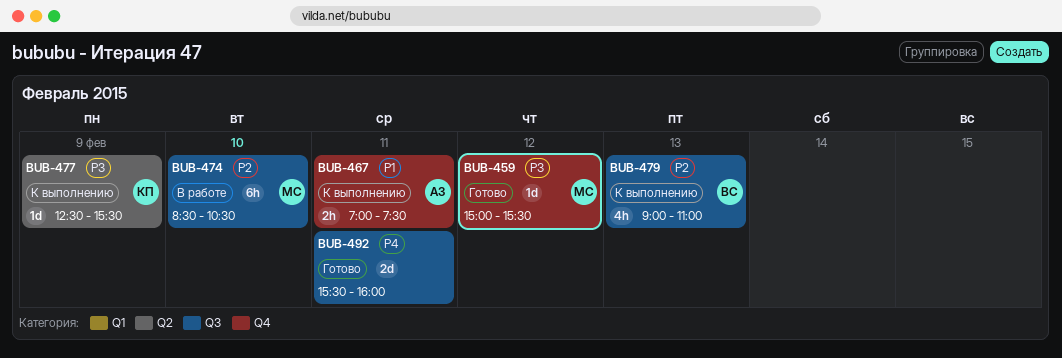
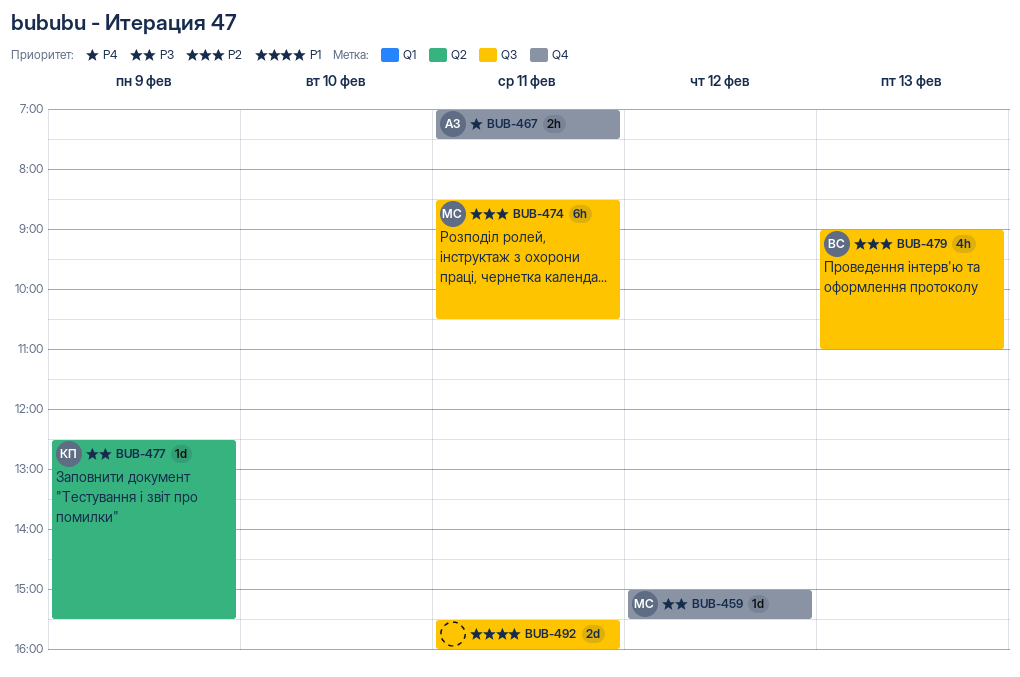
BUB-467, priority: P1 -> P4
BUB-474, day: Feb 10 -> Feb 11
BUB-492, priority: P4 -> P1

